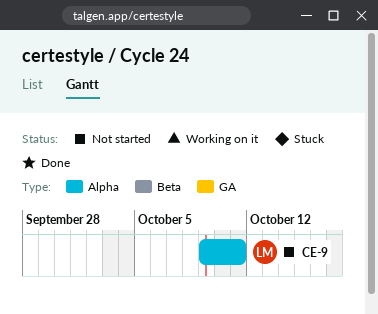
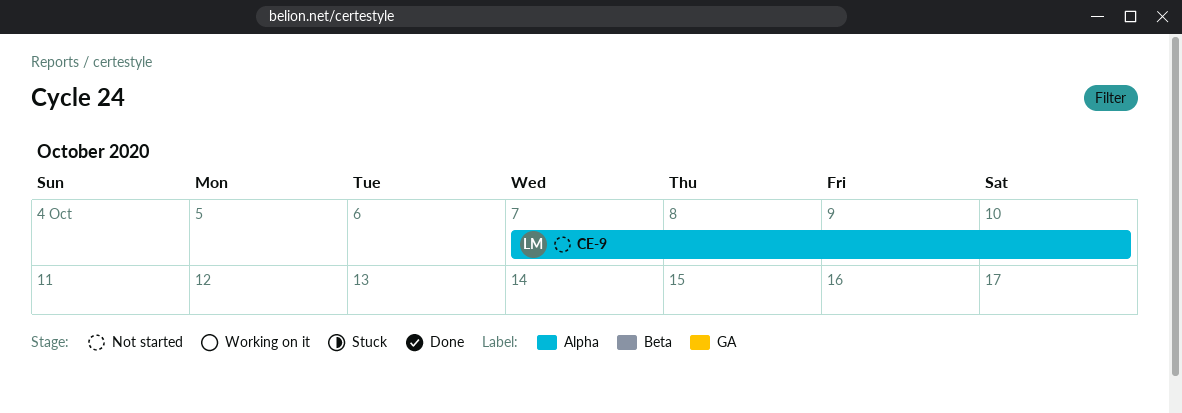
CE-9, start: Oct 9 -> Oct 7
CE-9, due: Oct 11 -> Oct 10

